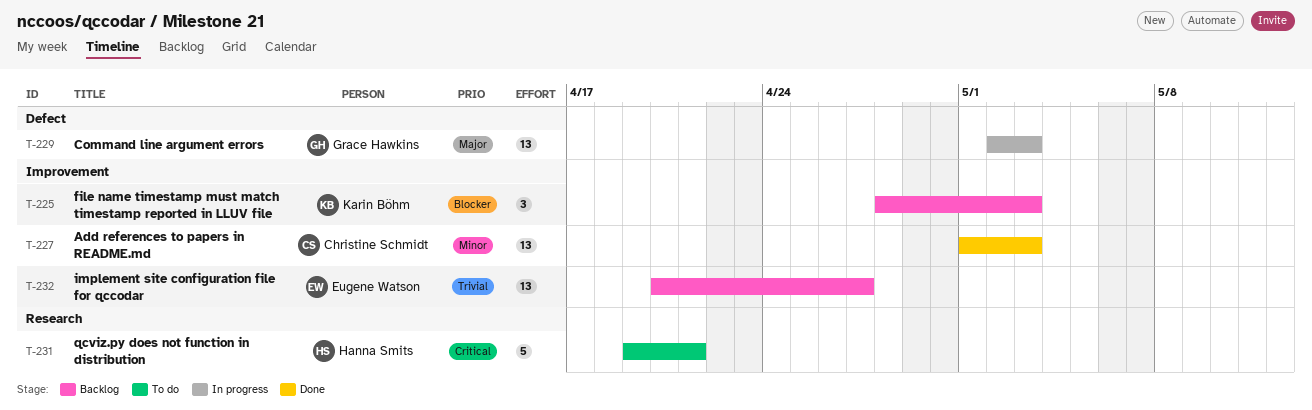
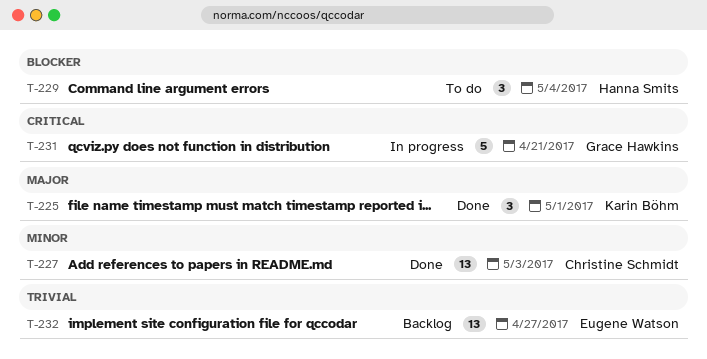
T-225, status: Backlog -> Done
T-225, priority: Blocker -> Major
T-225, due: May 3 -> May 1
T-229, status: In progress -> To do
T-229, owner: Grace Hawkins -> Hanna Smits
T-229, priority: Major -> Blocker
T-229, estimate: 13 -> 3
T-229, due: May 3 -> May 4
T-231, status: To do -> In progress
T-231, owner: Hanna Smits -> Grace Hawkins

